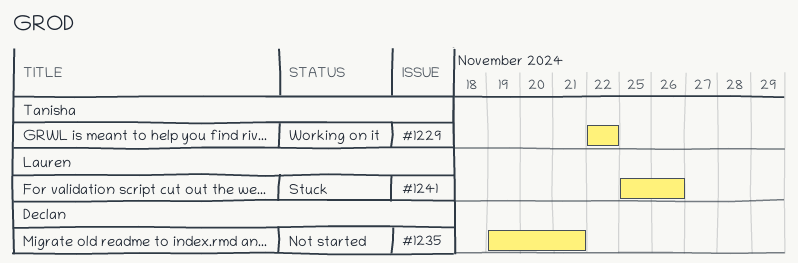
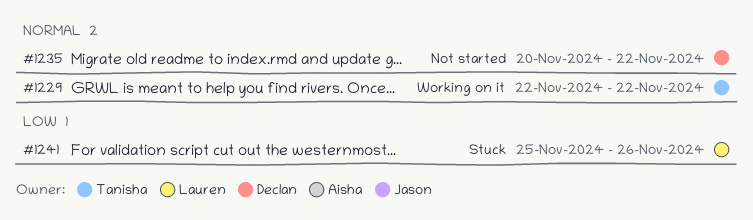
#1235, start: Nov 19 -> Nov 20
#1235, due: Nov 21 -> Nov 22

